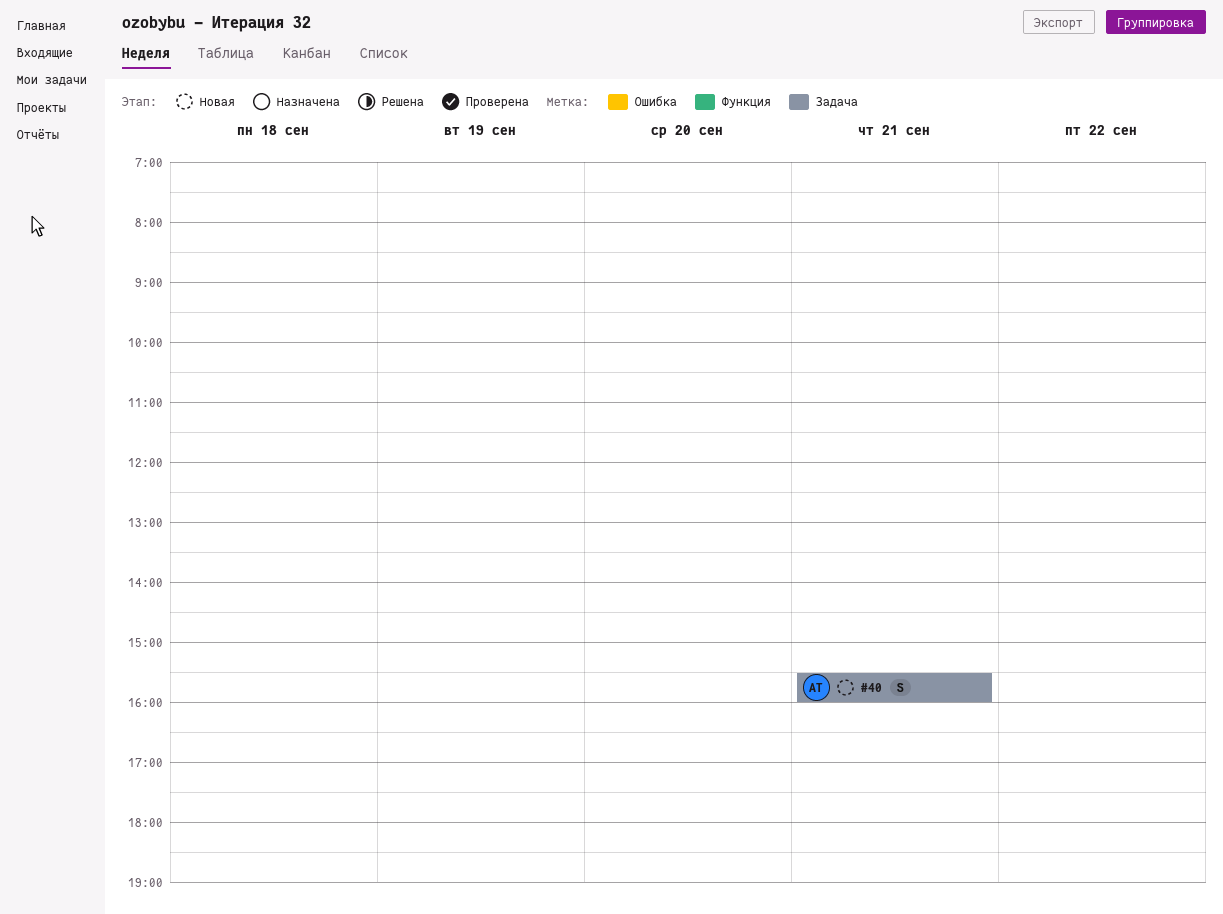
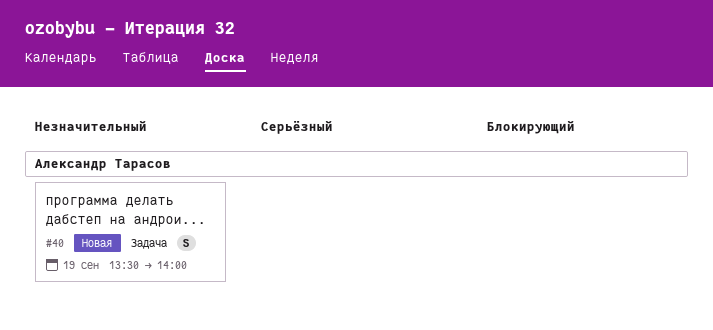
#40, day: Sep 21 -> Sep 19
#40, begins: 15:30 -> 13:30
#40, ends: 16:00 -> 14:00

